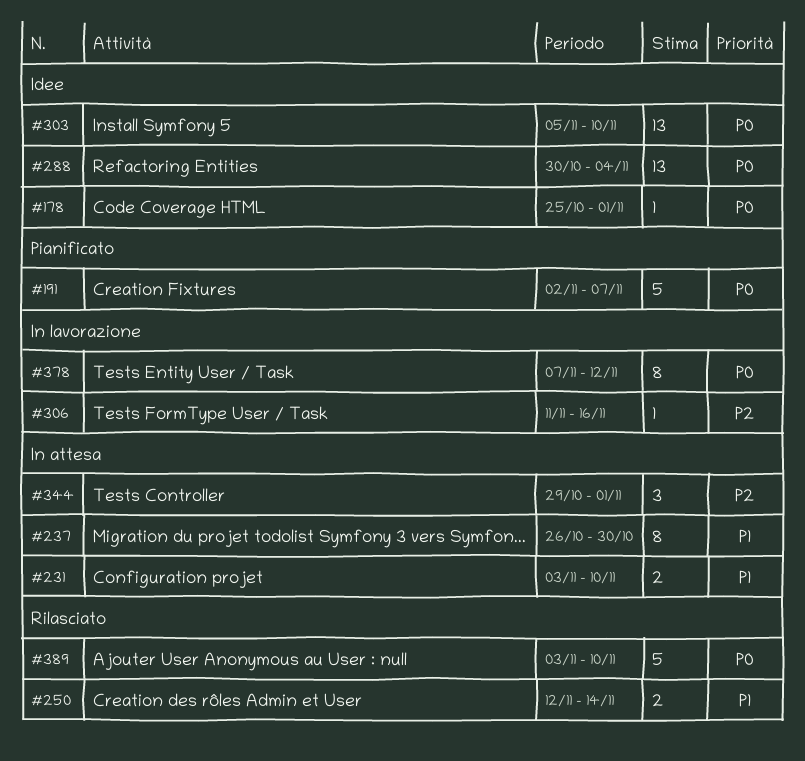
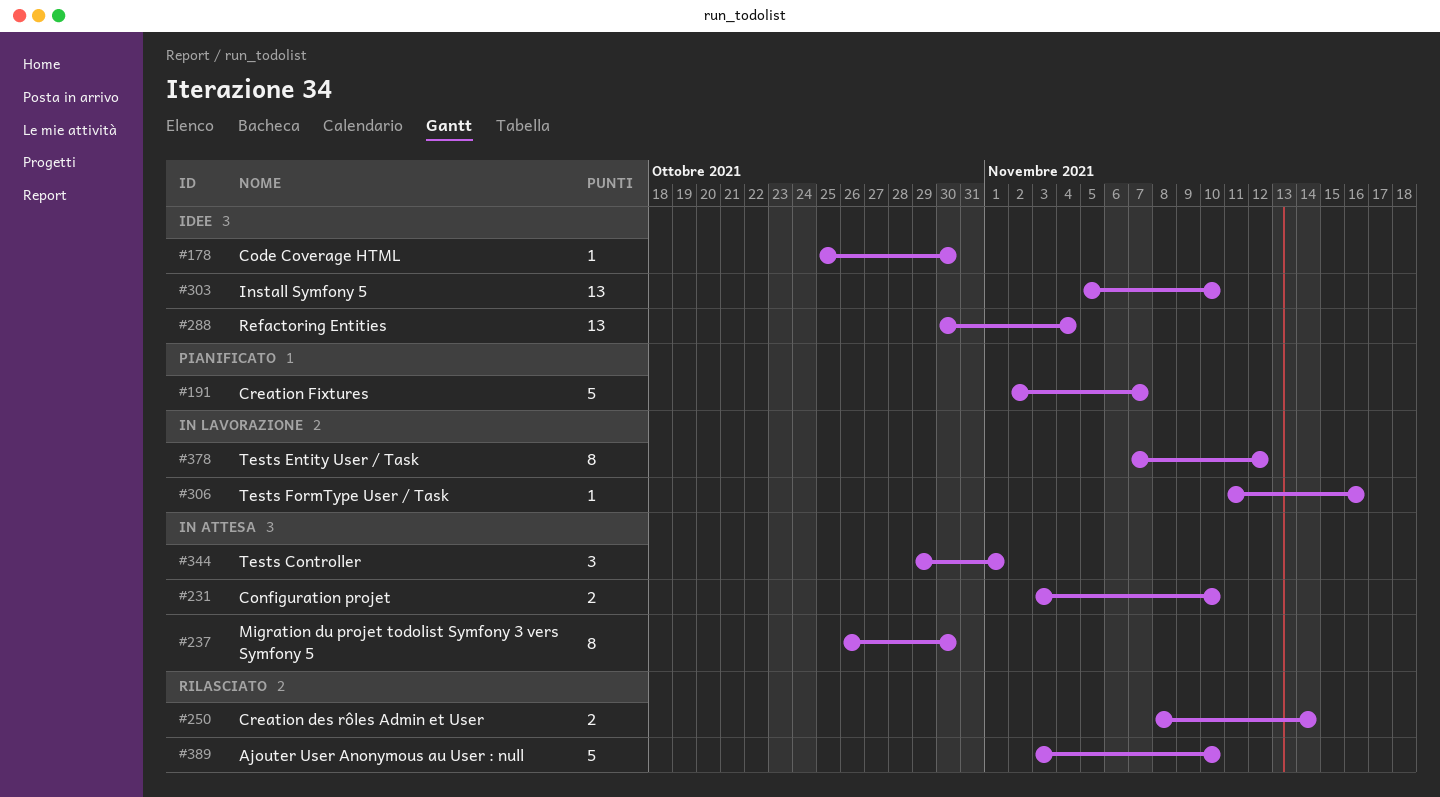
#178, due: Nov 1 -> Oct 30
#250, start: Nov 12 -> Nov 8

